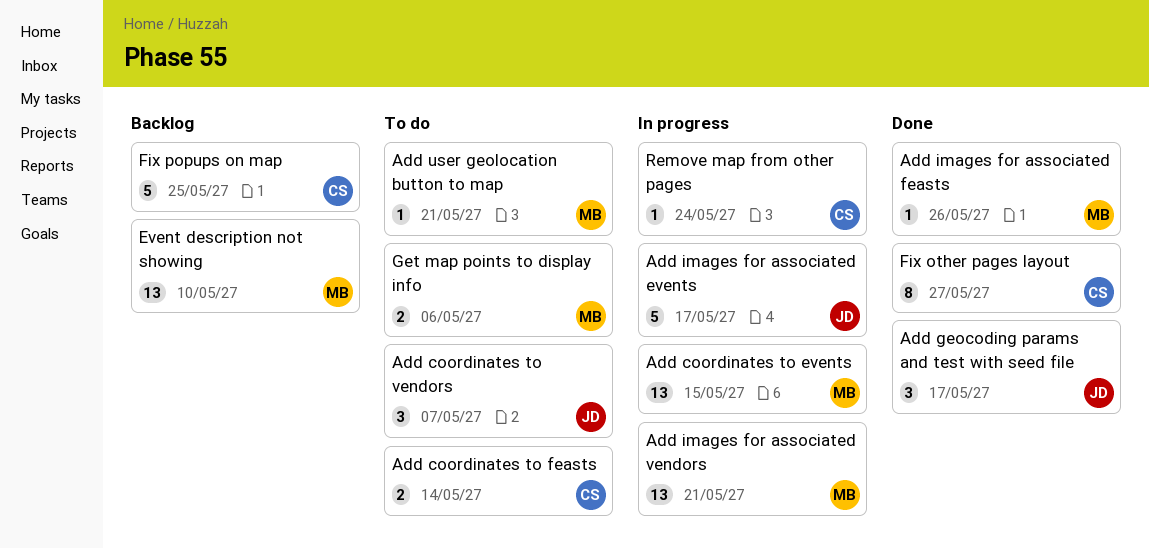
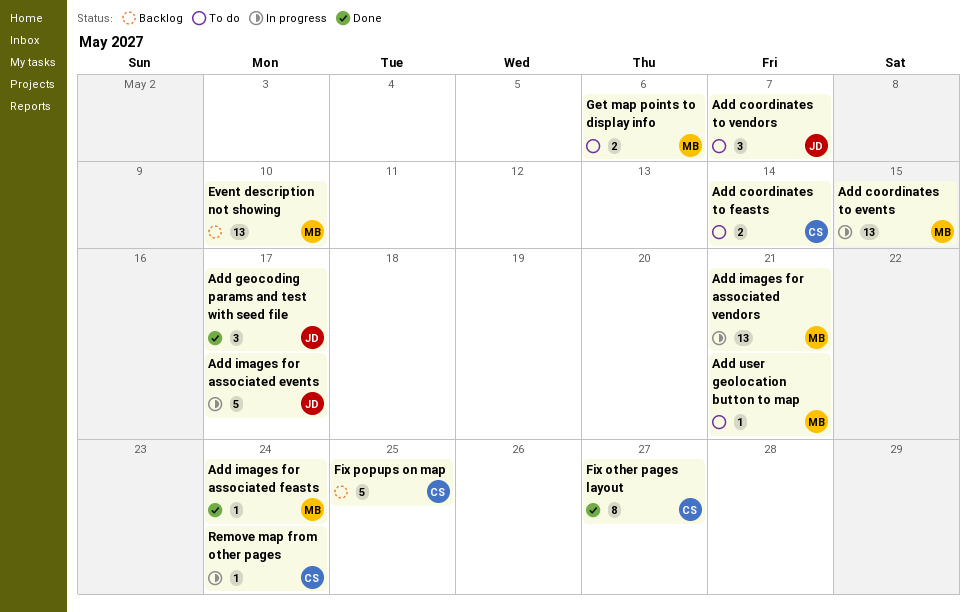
Add images for associated feasts, due: May 26 -> May 24

